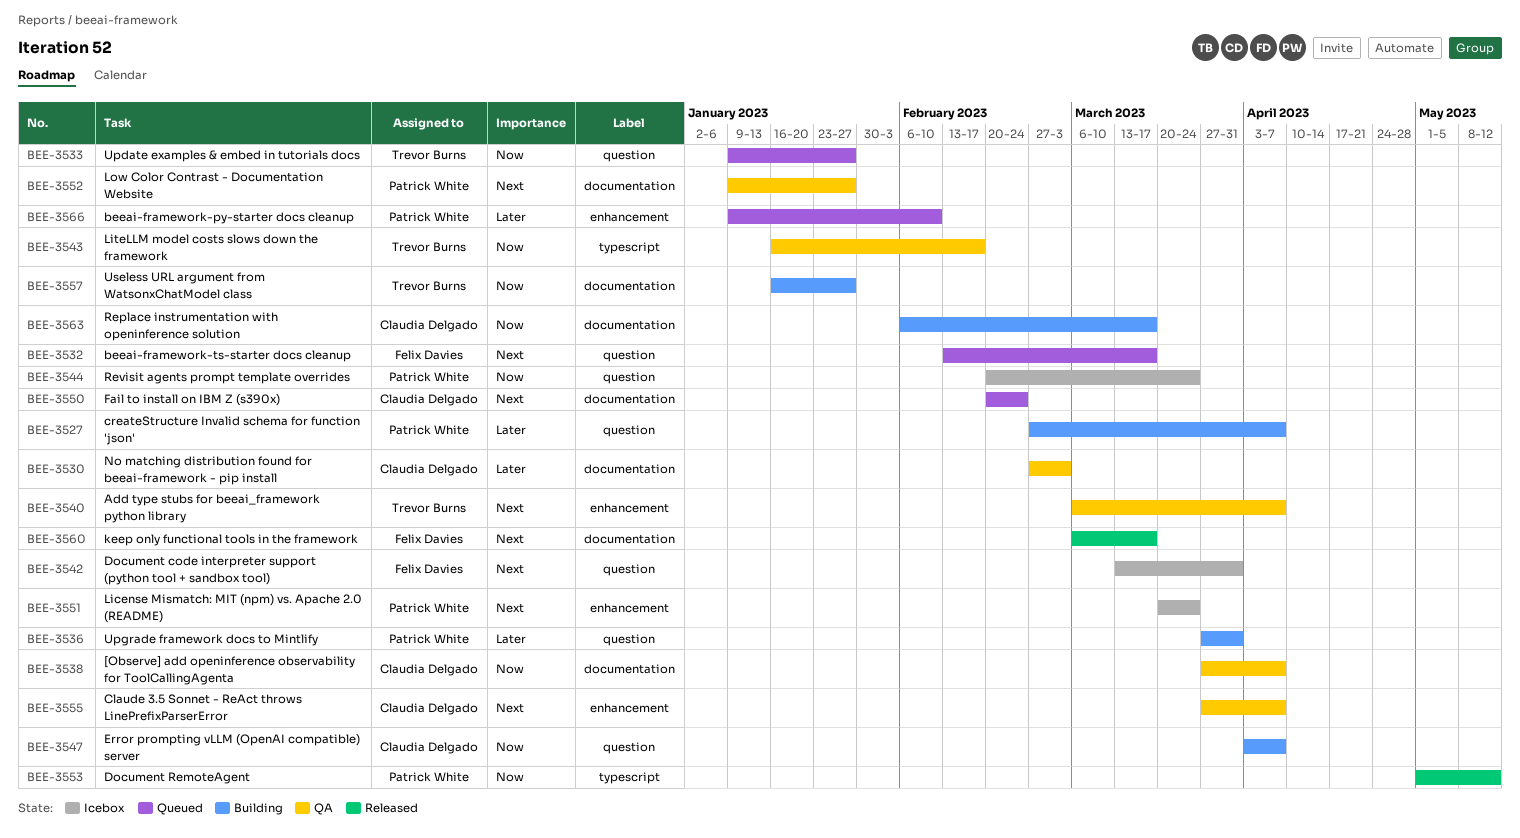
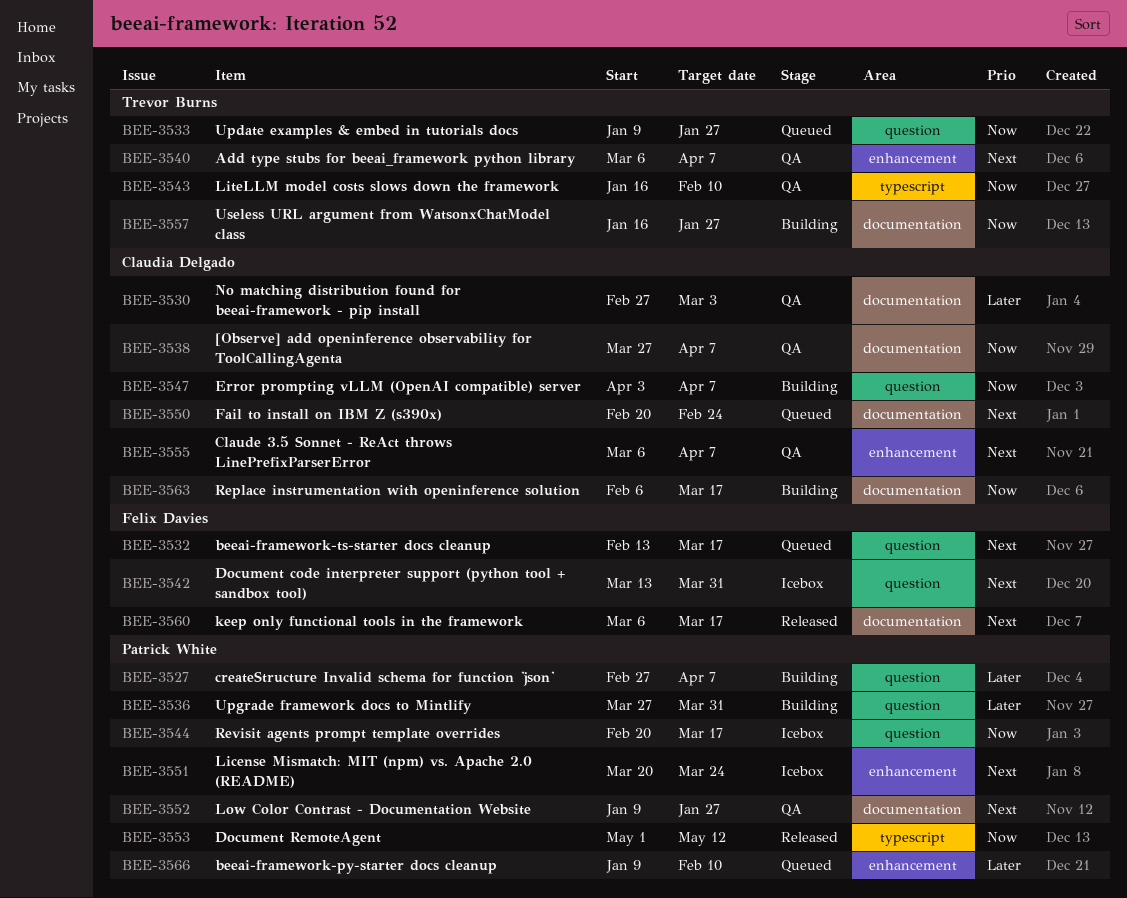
BEE-3543, due: Feb 17 -> Feb 10
BEE-3544, due: Mar 24 -> Mar 17
BEE-3555, start: Mar 27 -> Mar 6

